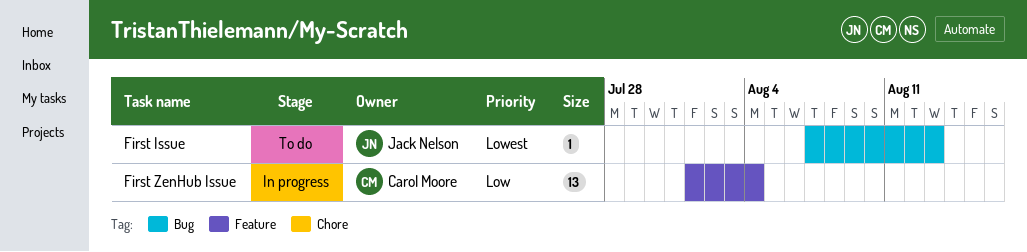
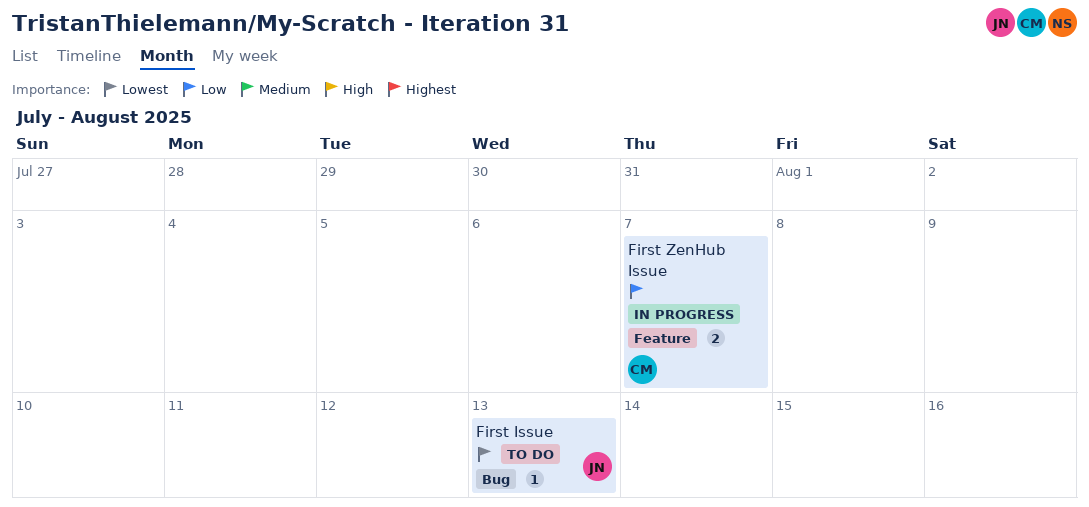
First ZenHub Issue, estimate: 13 -> 2
First ZenHub Issue, due: Aug 4 -> Aug 7

